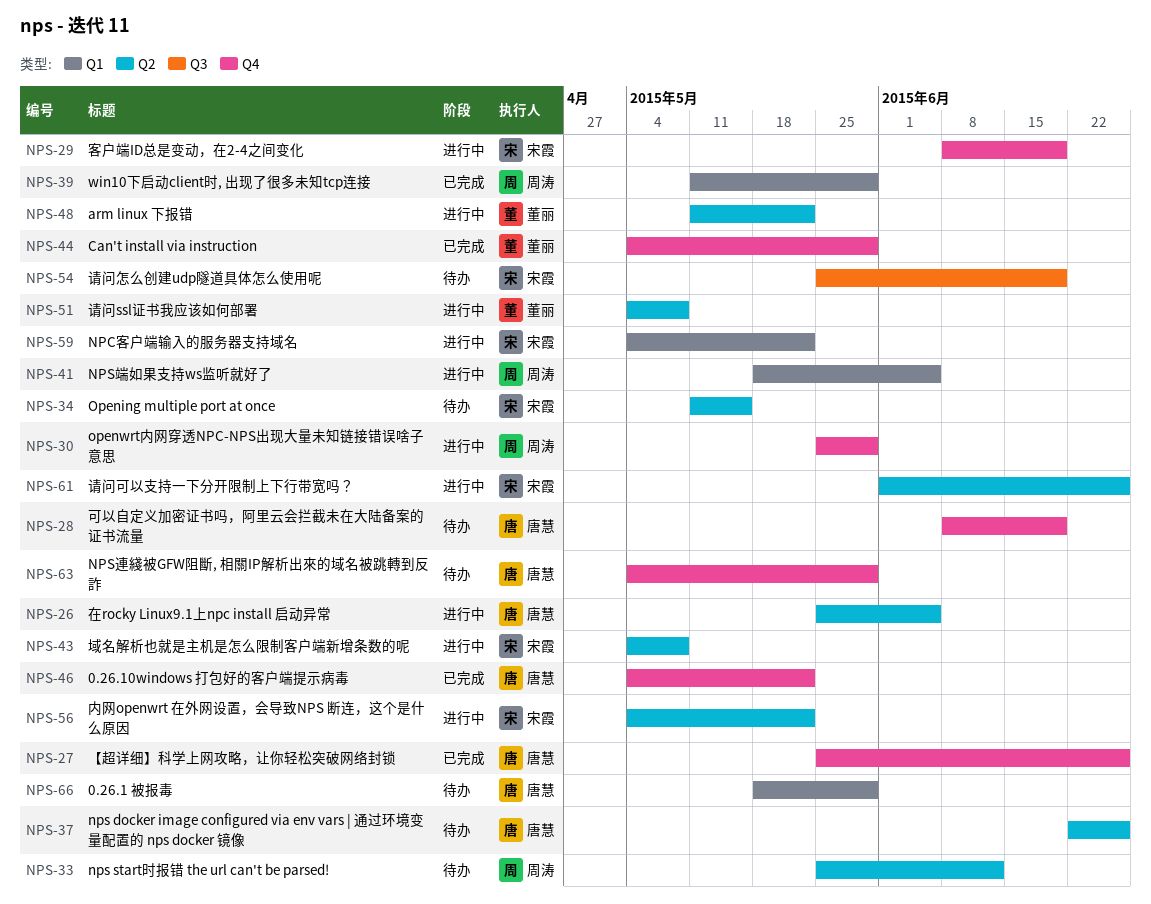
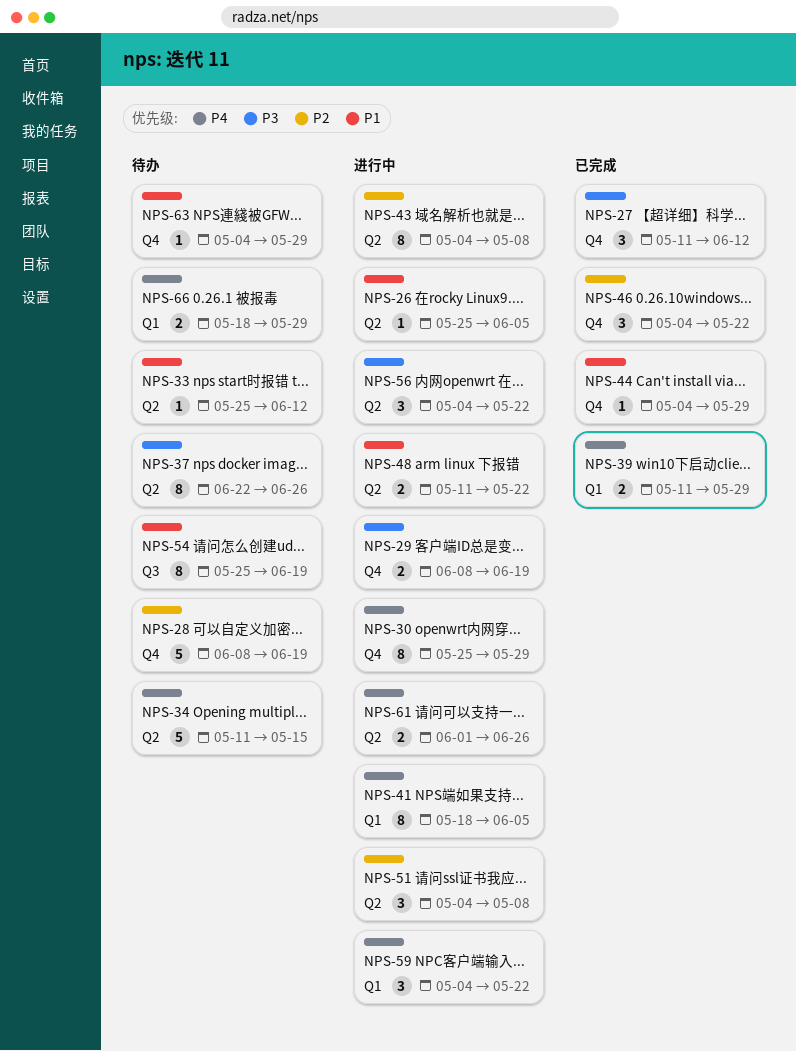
NPS-27, start: May 25 -> May 11
NPS-27, due: Jun 26 -> Jun 12

